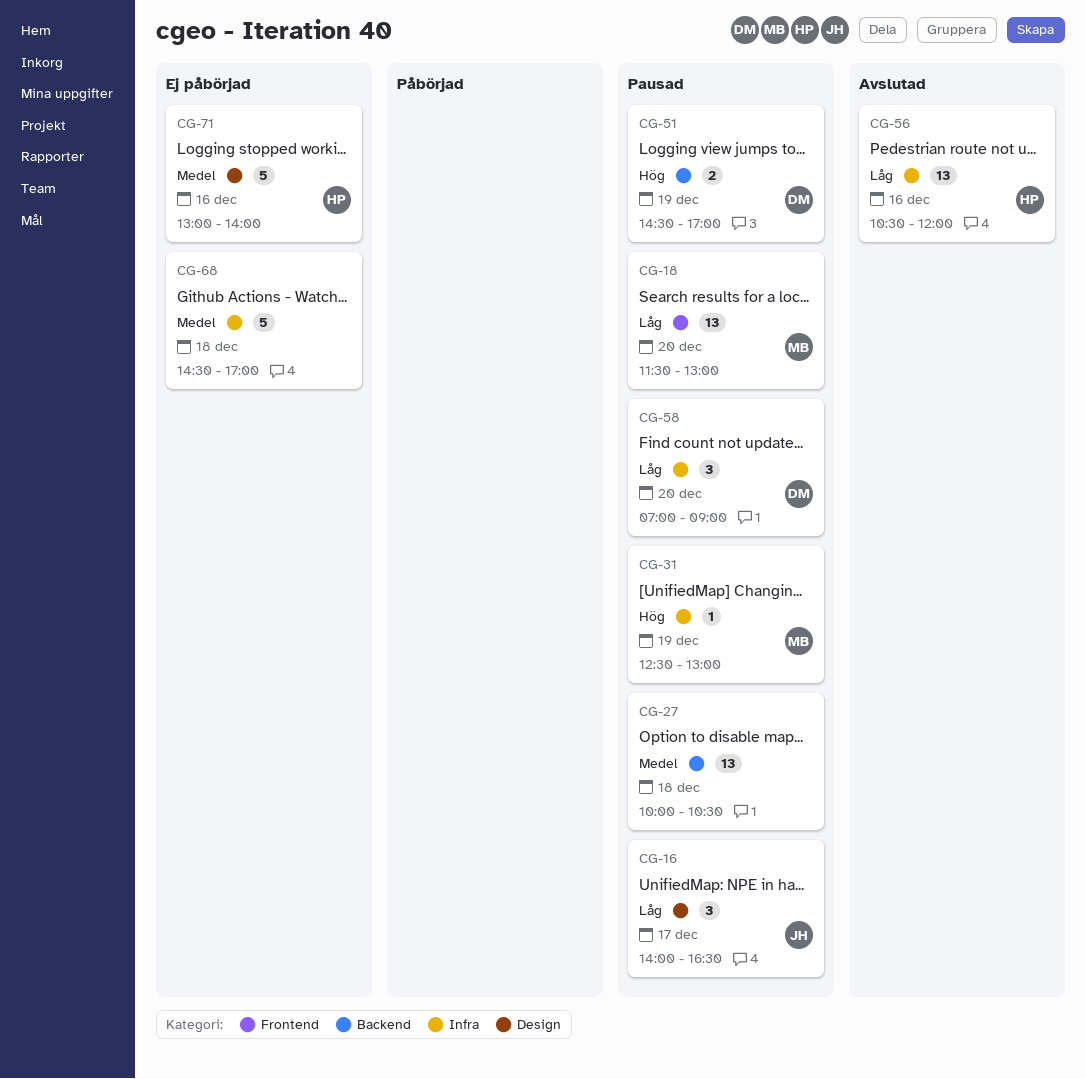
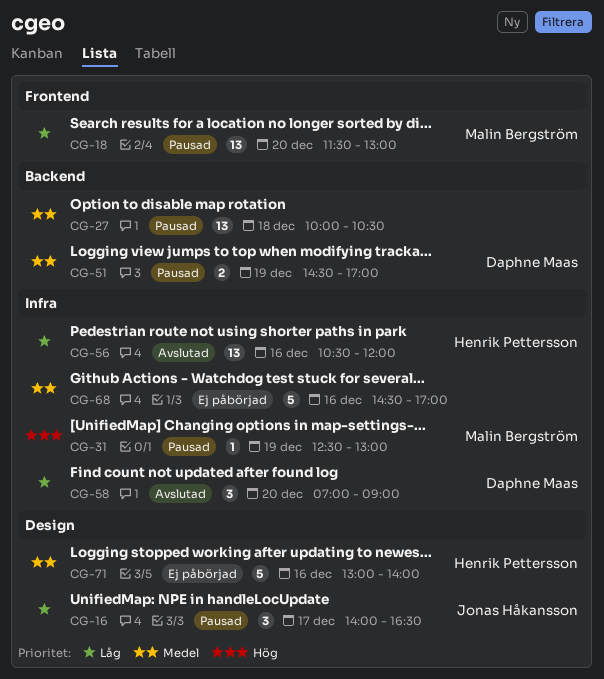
CG-51, priority: Hög -> Medel
CG-58, status: Pausad -> Avslutad
CG-68, day: Dec 18 -> Dec 16

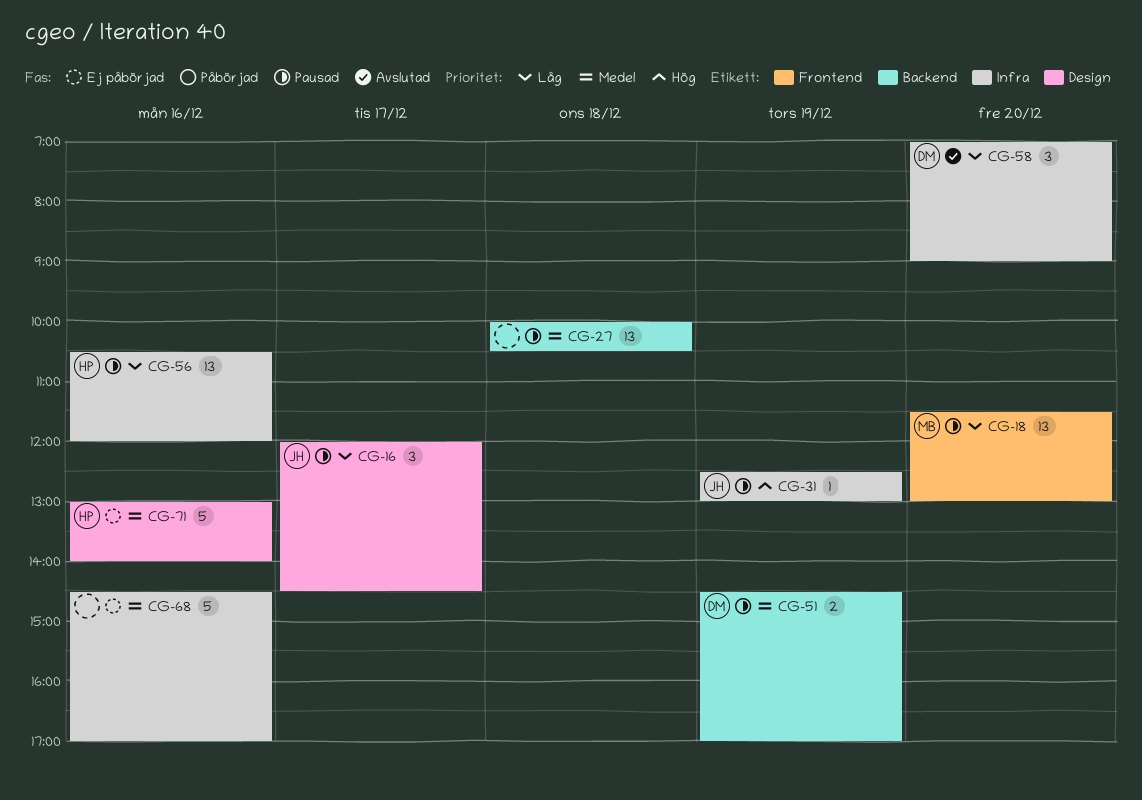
CG-16, begins: 14:00 -> 12:00
CG-16, ends: 16:30 -> 14:30
CG-31, owner: Malin Bergström -> Jonas Håkansson
CG-56, status: Avslutad -> Pausad

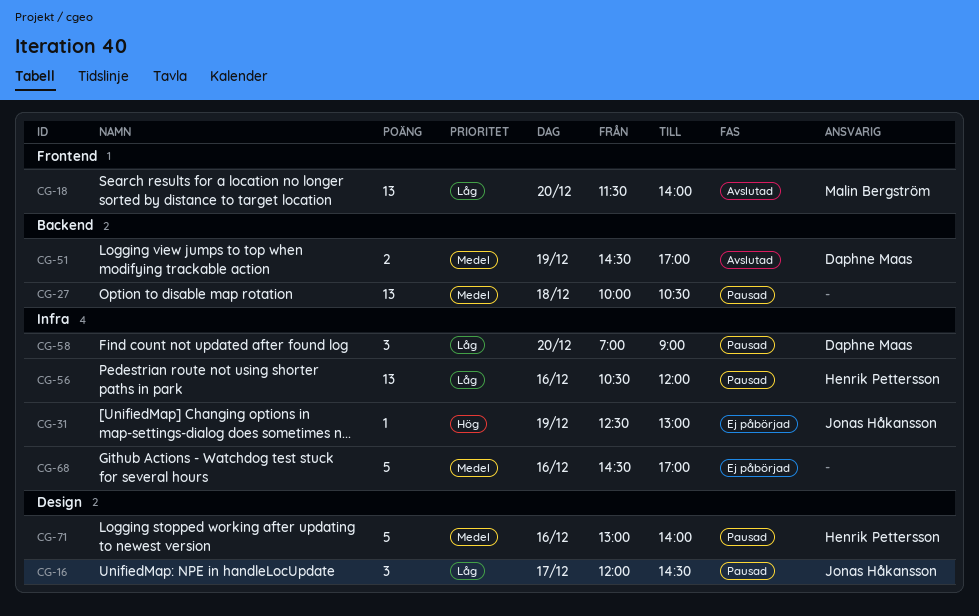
CG-18, status: Pausad -> Avslutad
CG-18, ends: 13:00 -> 14:00
CG-31, status: Pausad -> Ej påbörjad
CG-51, status: Pausad -> Avslutad
CG-58, status: Avslutad -> Pausad
CG-71, status: Ej påbörjad -> Pausad

